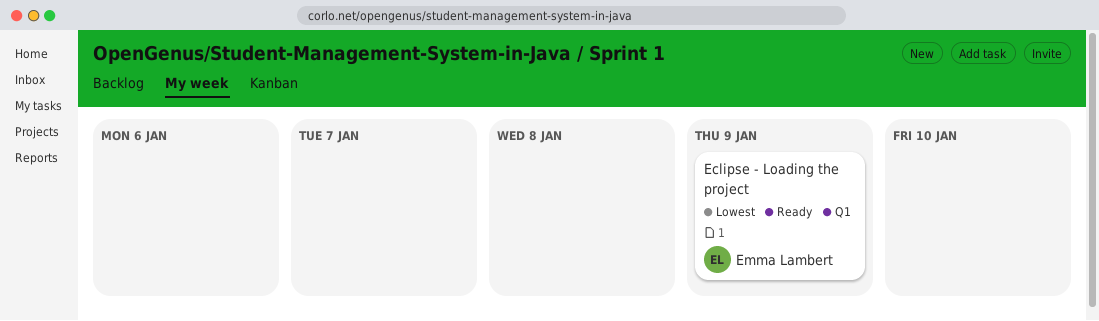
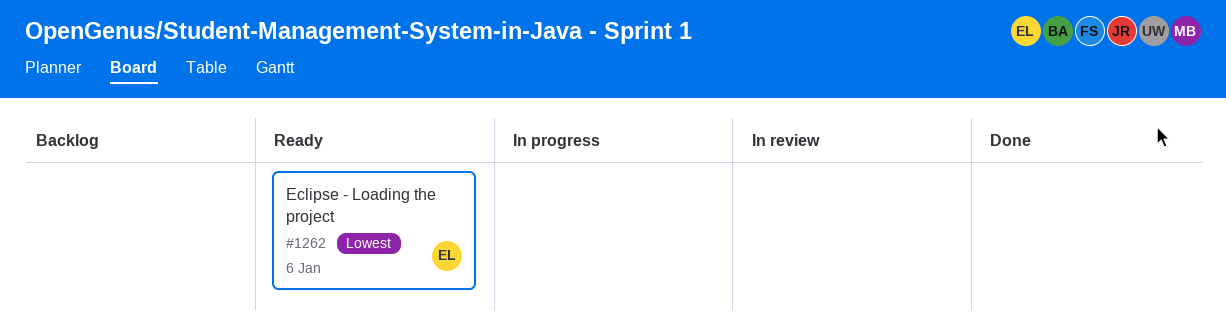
Eclipse - Loading the project, due: Jan 9 -> Jan 6

